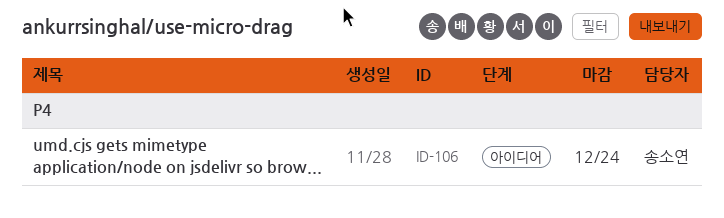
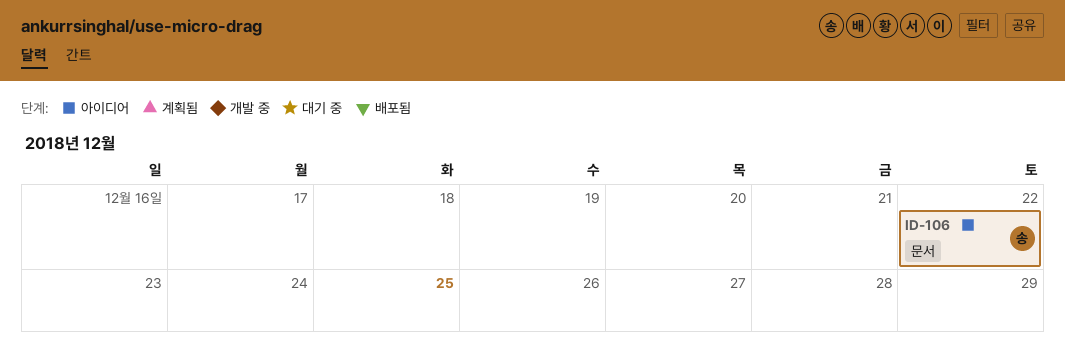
ID-106, due: Dec 24 -> Dec 22

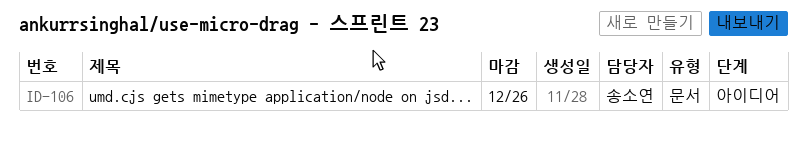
ID-106, due: Dec 22 -> Dec 26

